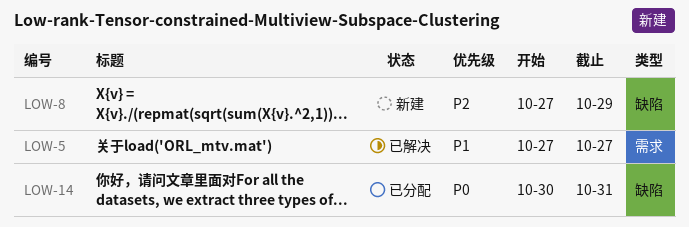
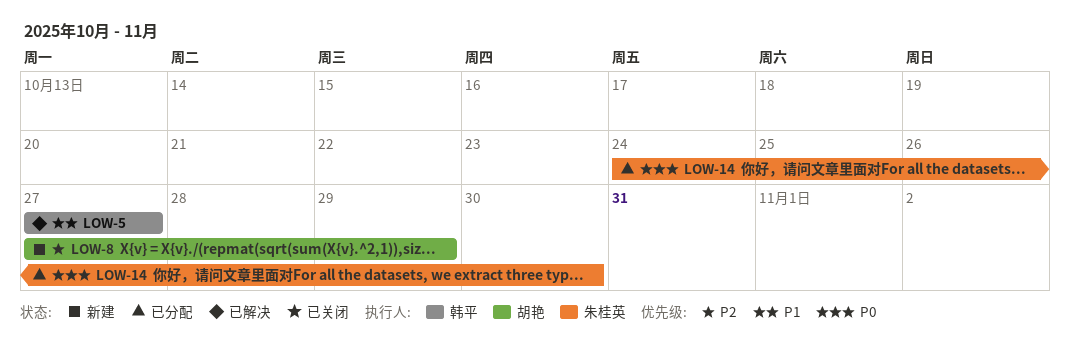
LOW-14, start: Oct 30 -> Oct 24
LOW-14, due: Oct 31 -> Oct 30

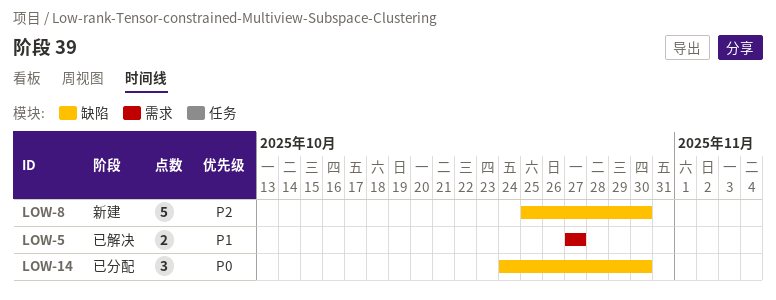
LOW-8, start: Oct 27 -> Oct 25
LOW-8, due: Oct 29 -> Oct 30

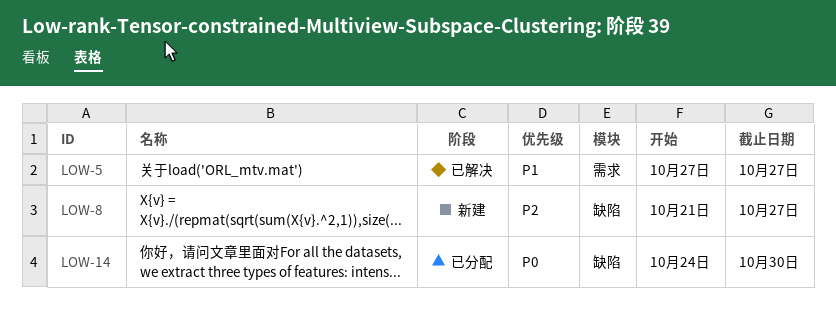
LOW-8, start: Oct 25 -> Oct 21
LOW-8, due: Oct 30 -> Oct 27

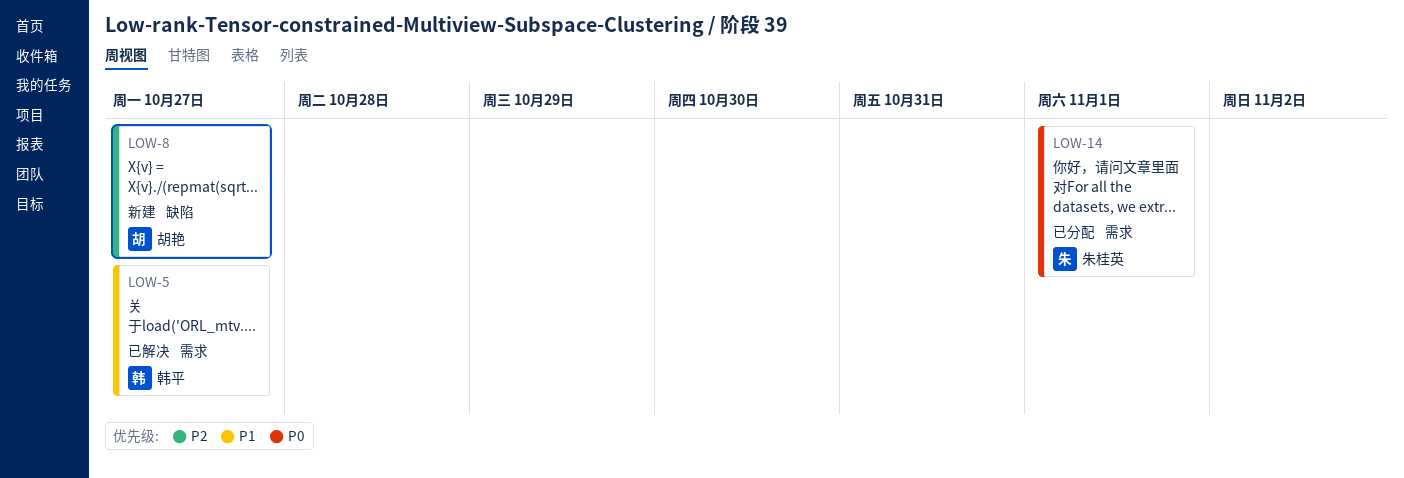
LOW-14, label: 缺陷 -> 需求
LOW-14, due: Oct 30 -> Nov 1

